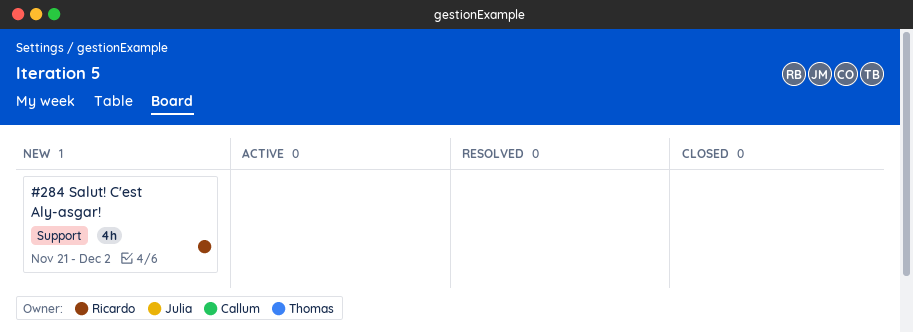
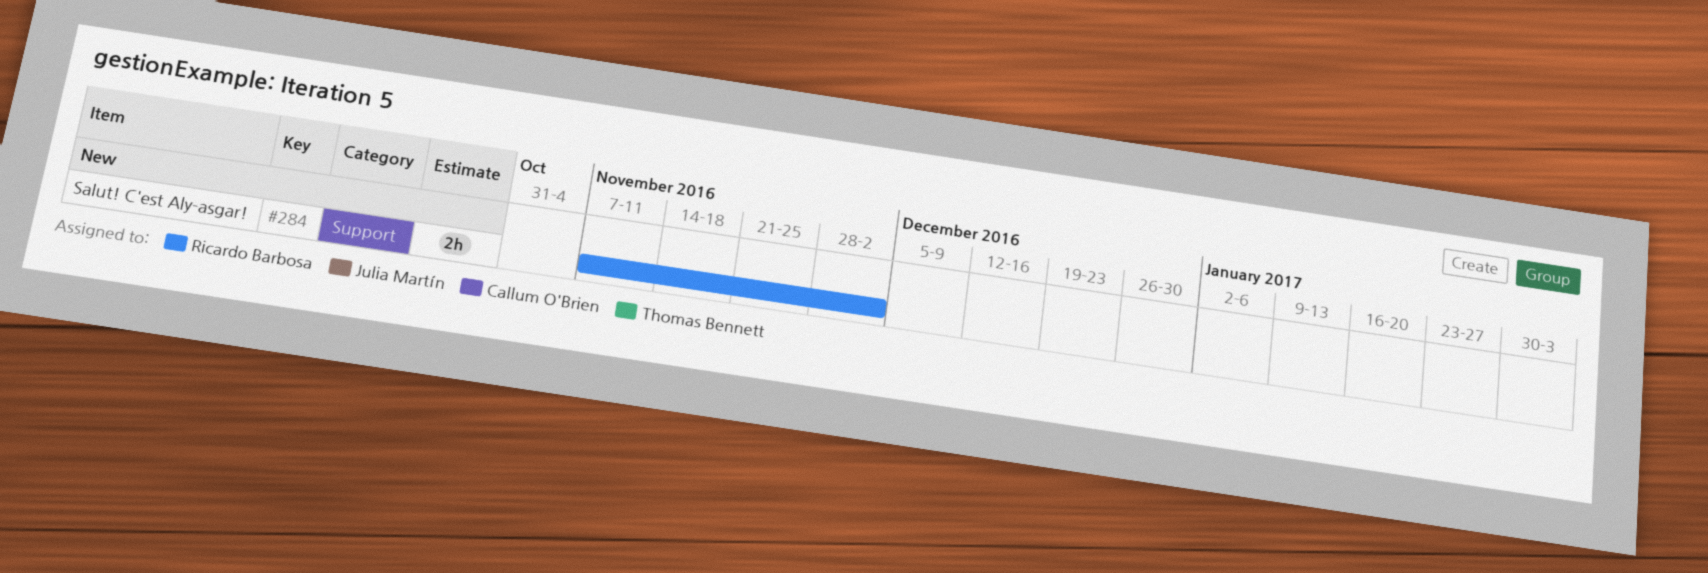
#284, estimate: 4h -> 2h
#284, start: Nov 21 -> Nov 7

